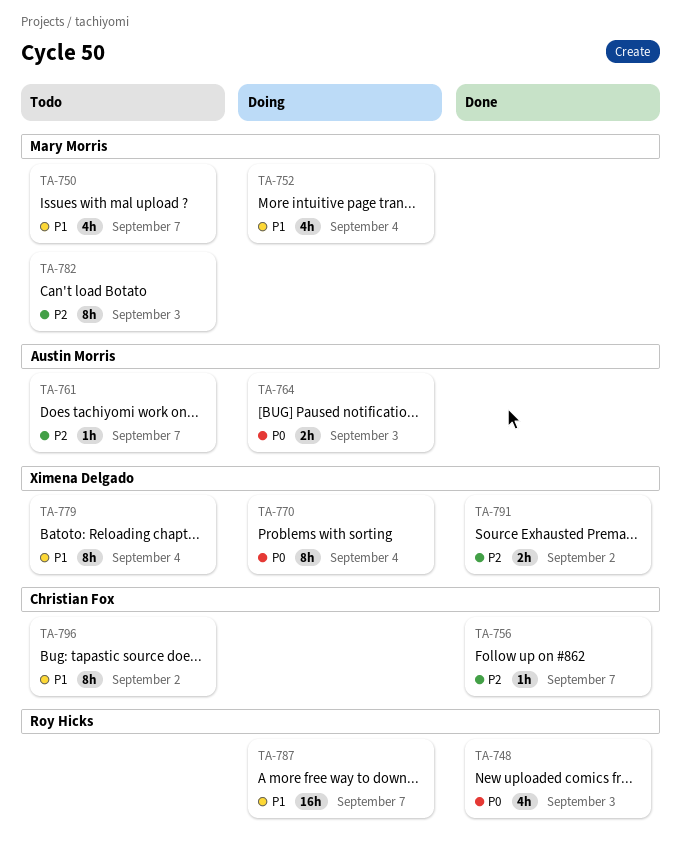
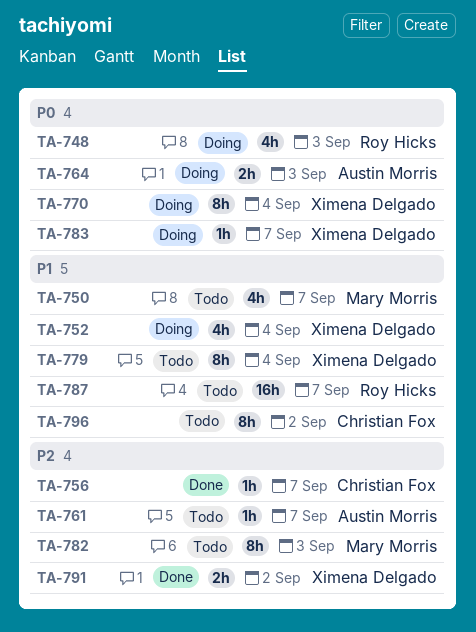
TA-748, status: Done -> Doing
TA-752, owner: Mary Morris -> Ximena Delgado
TA-783: none -> present
TA-787, status: Doing -> Todo

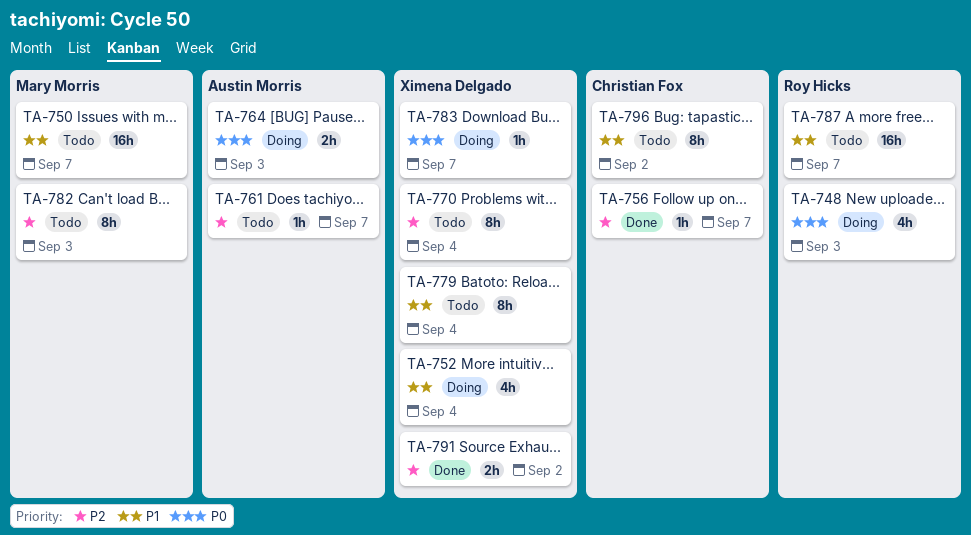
TA-750, estimate: 4h -> 16h
TA-770, status: Doing -> Todo
TA-770, priority: P0 -> P2

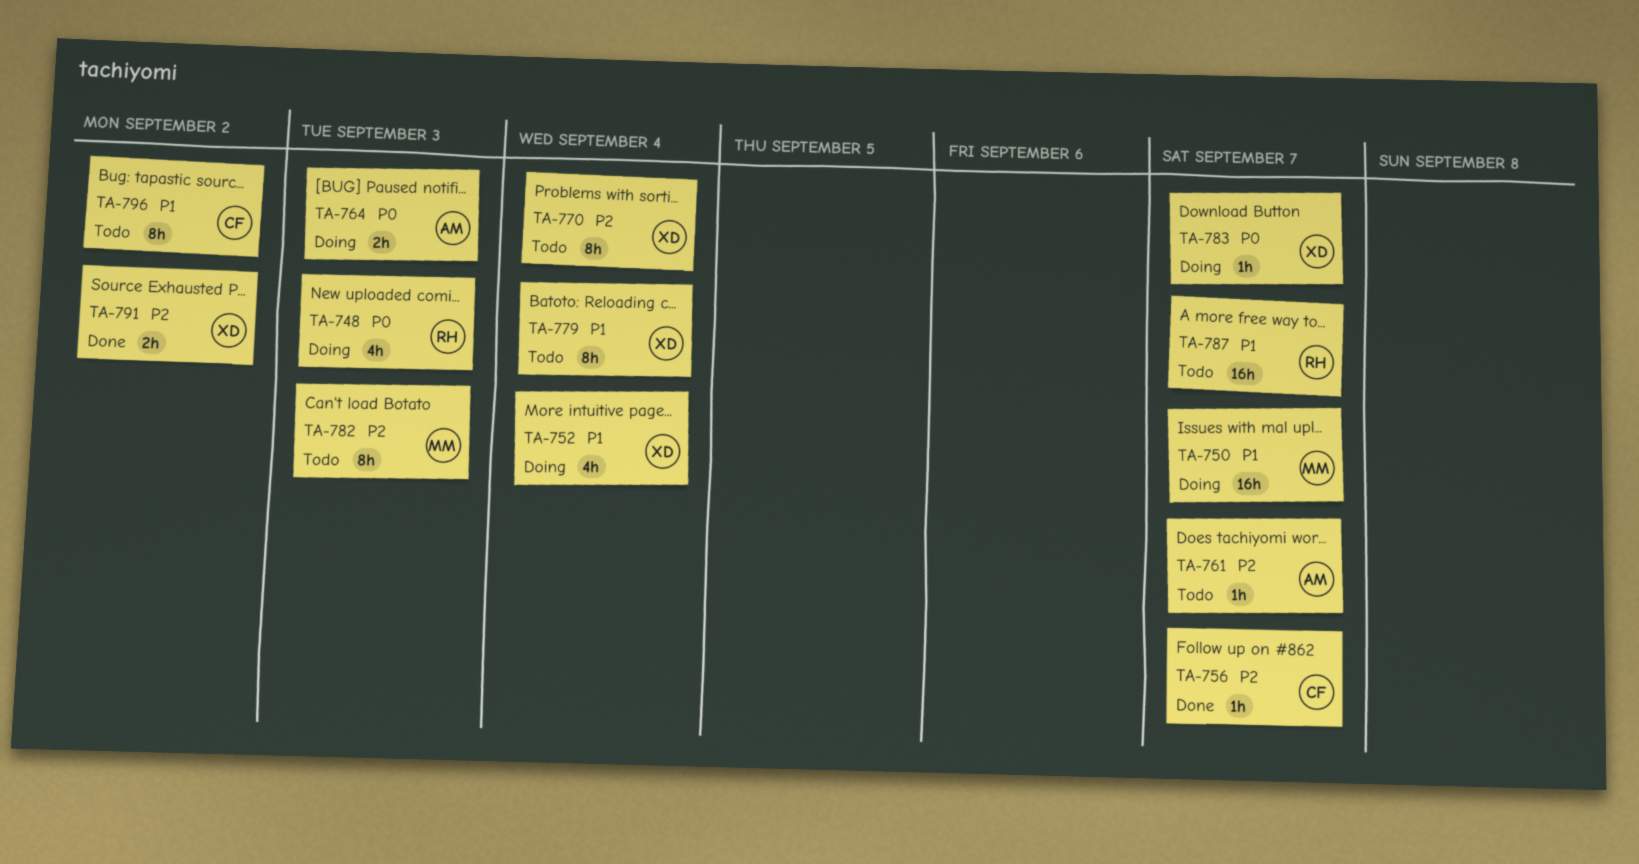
TA-750, status: Todo -> Doing

